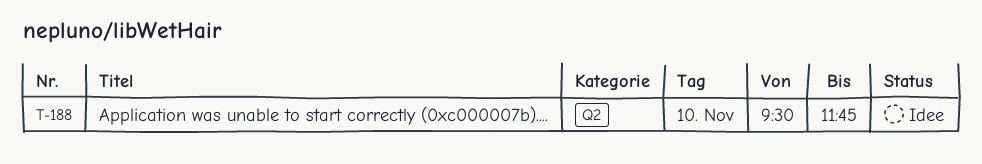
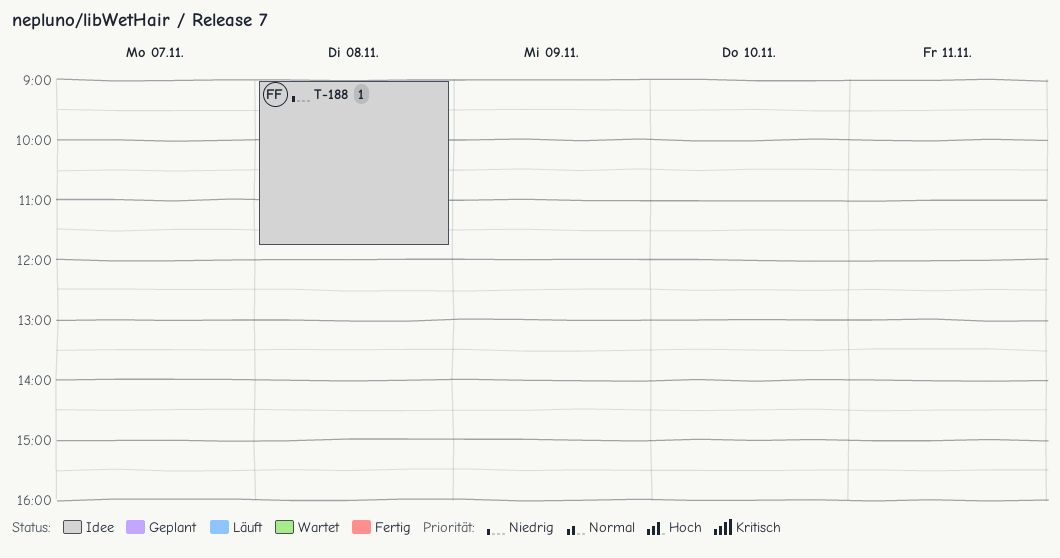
T-188, day: Nov 10 -> Nov 8
T-188, begins: 09:30 -> 09:00

